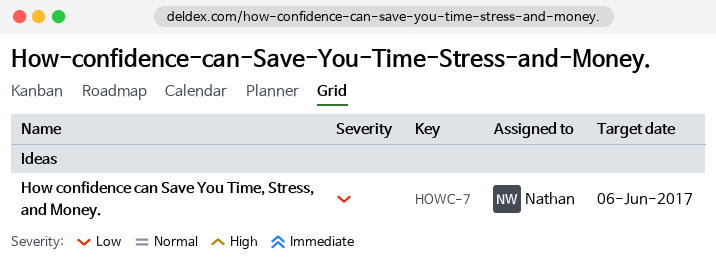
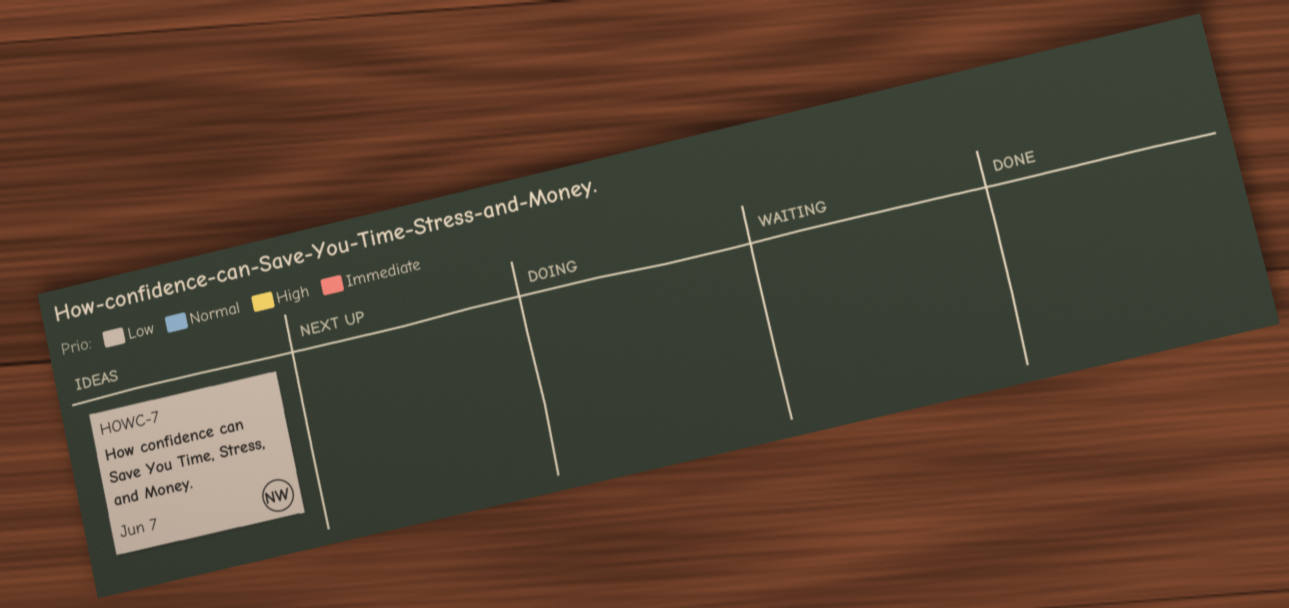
HOWC-7, due: Jun 6 -> Jun 7

